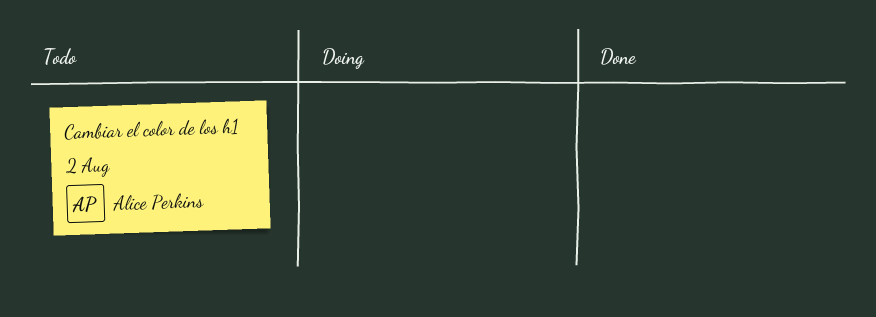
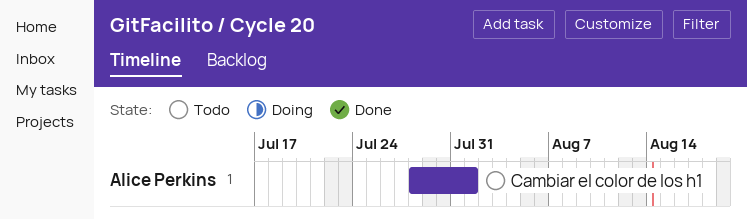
Cambiar el color de los h1, due: Aug 2 -> Aug 1

